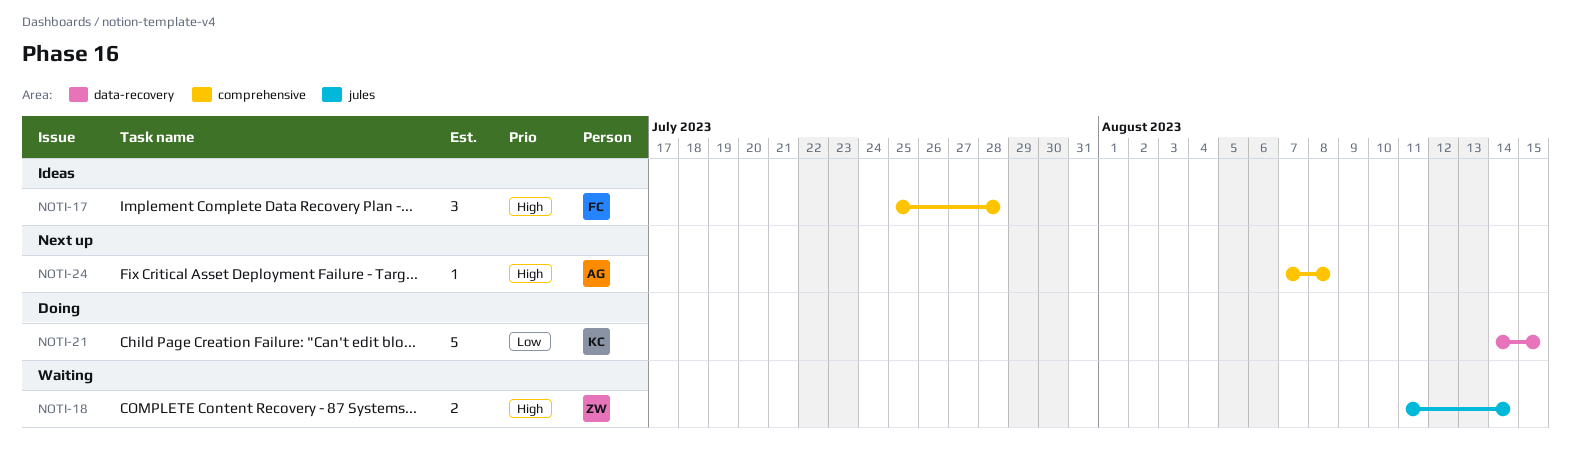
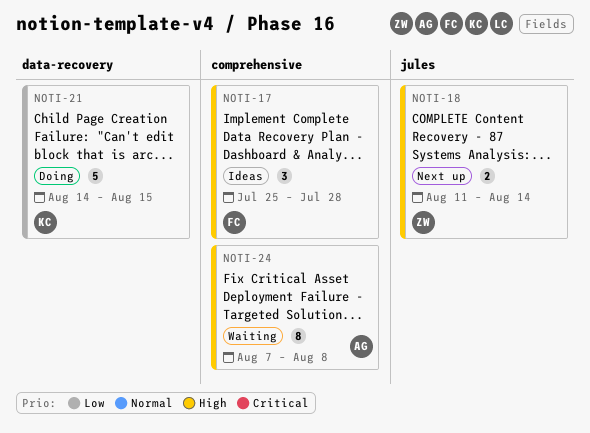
NOTI-18, status: Waiting -> Next up
NOTI-24, status: Next up -> Waiting
NOTI-24, estimate: 1 -> 8

